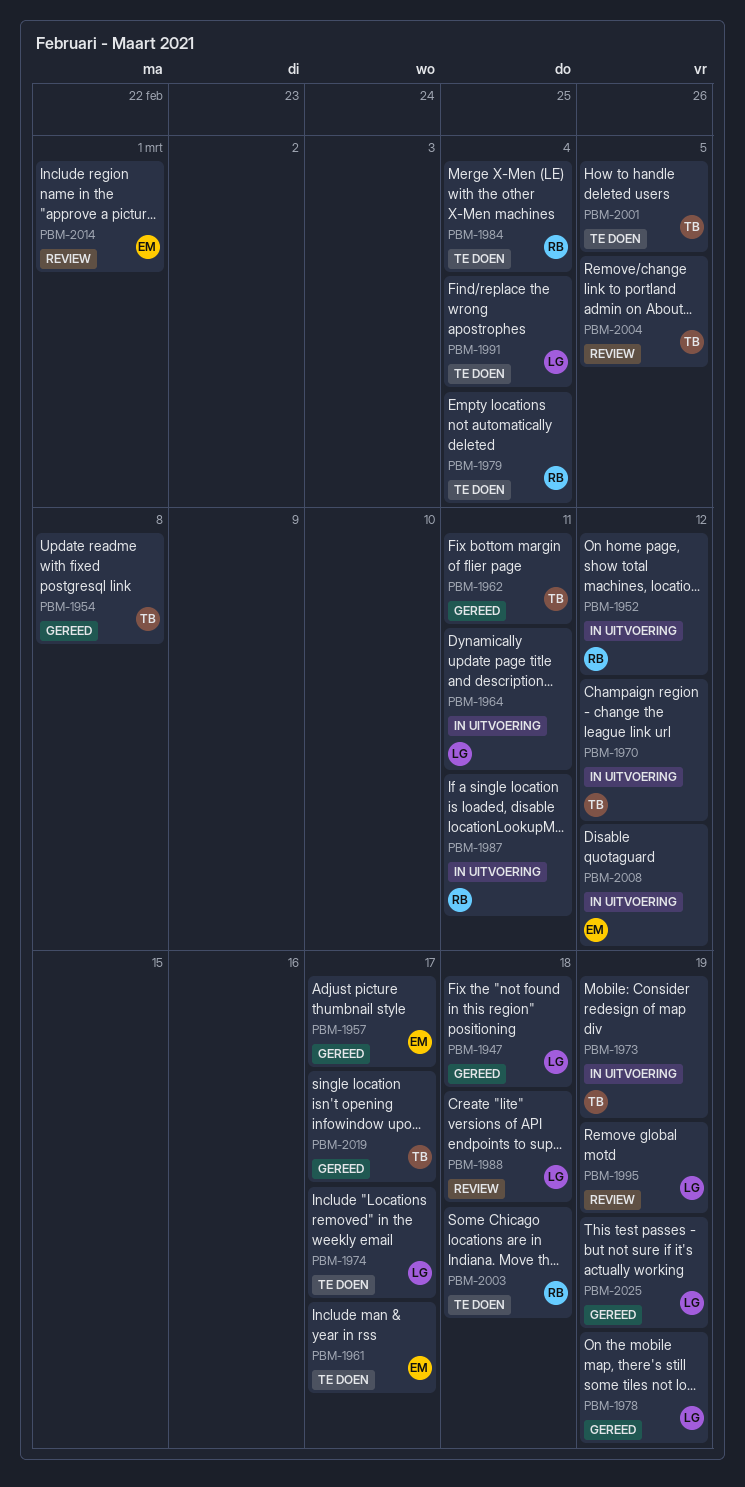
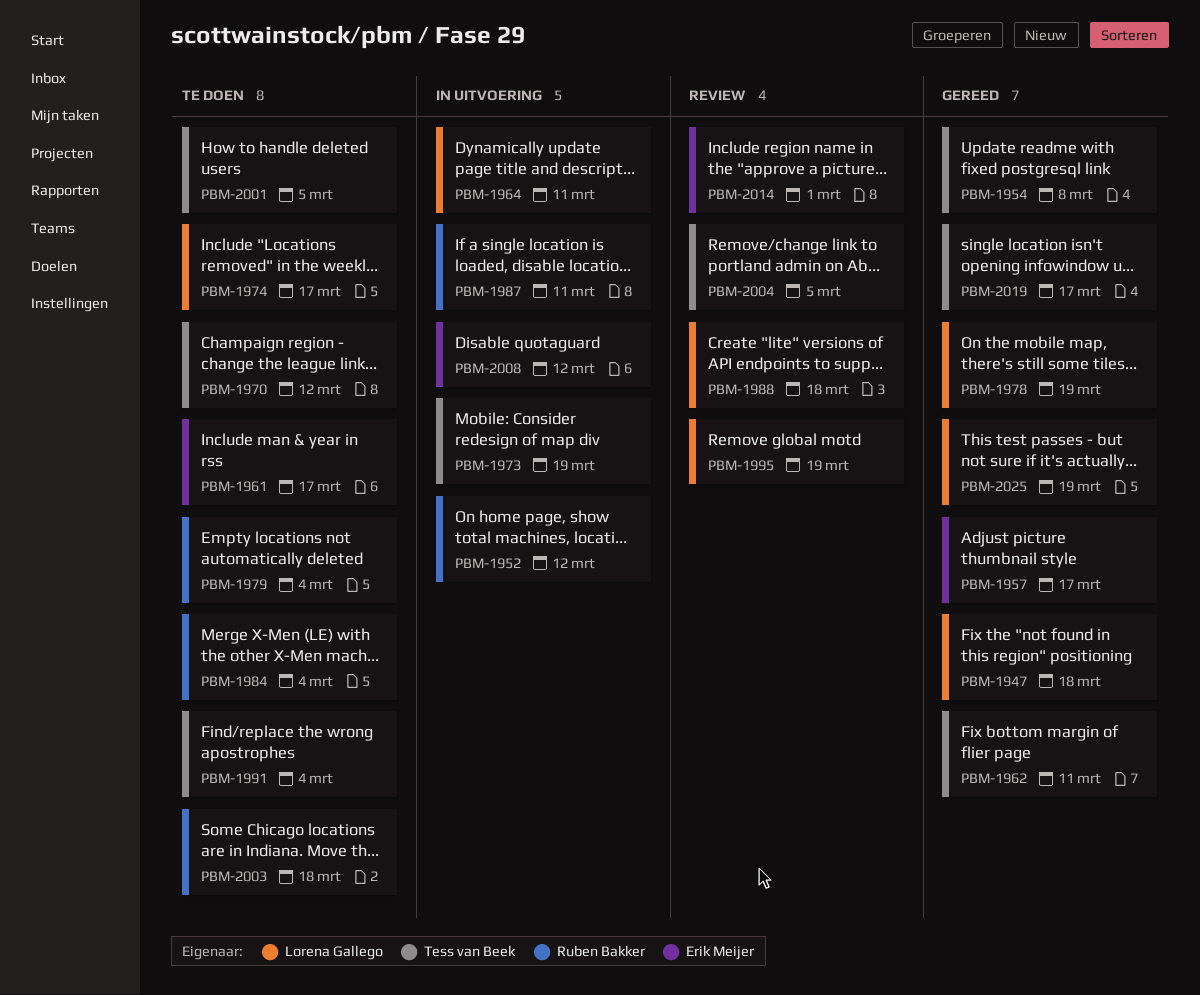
PBM-1970, status: In uitvoering -> Te doen
PBM-1991, owner: Lorena Gallego -> Tess van Beek

